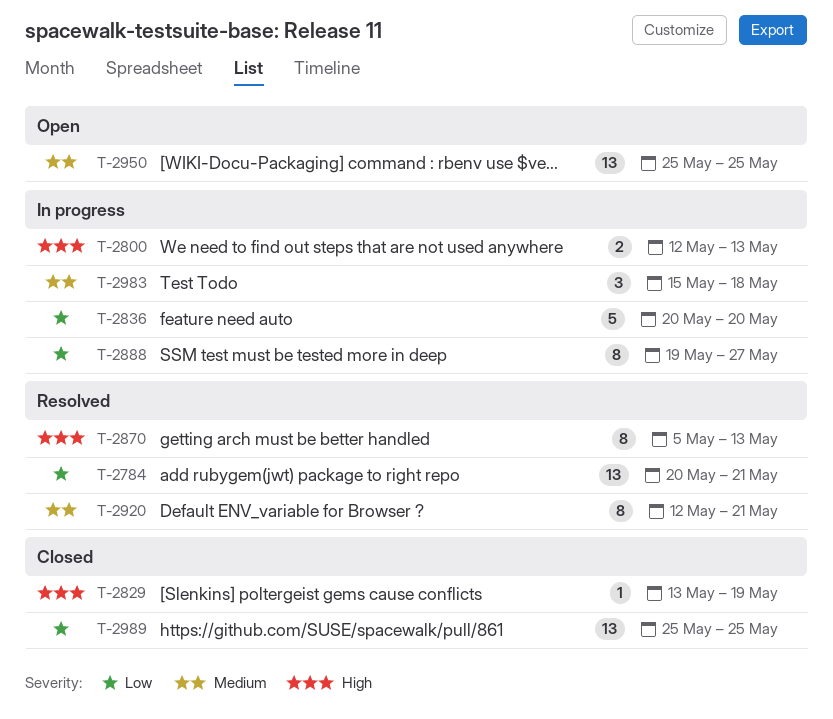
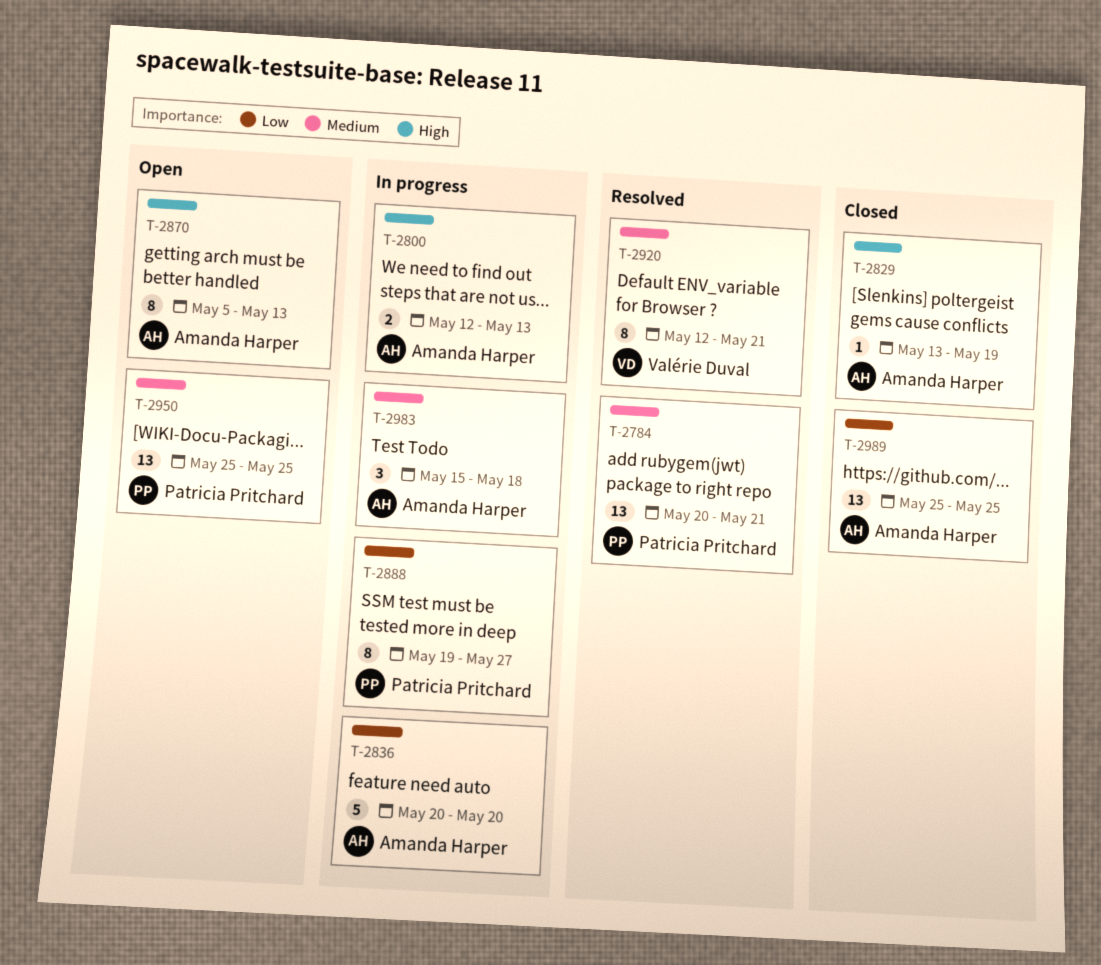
T-2784, priority: Low -> Medium
T-2870, status: Resolved -> Open

